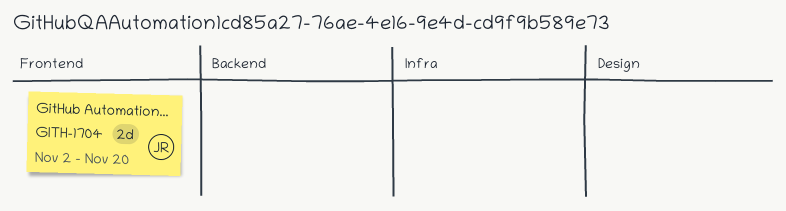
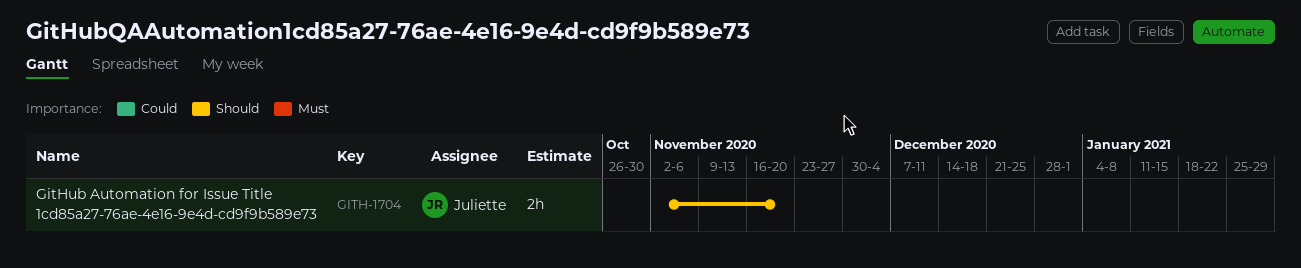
GITH-1704, estimate: 2d -> 2h

